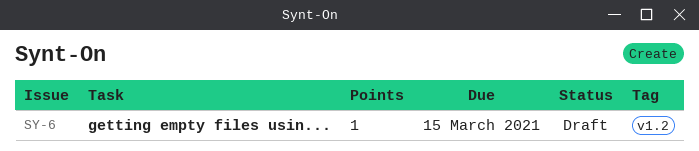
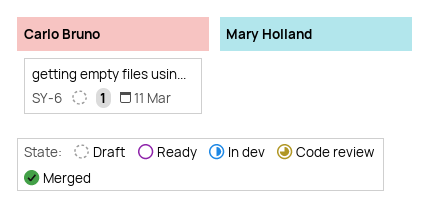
SY-6, due: Mar 15 -> Mar 11

